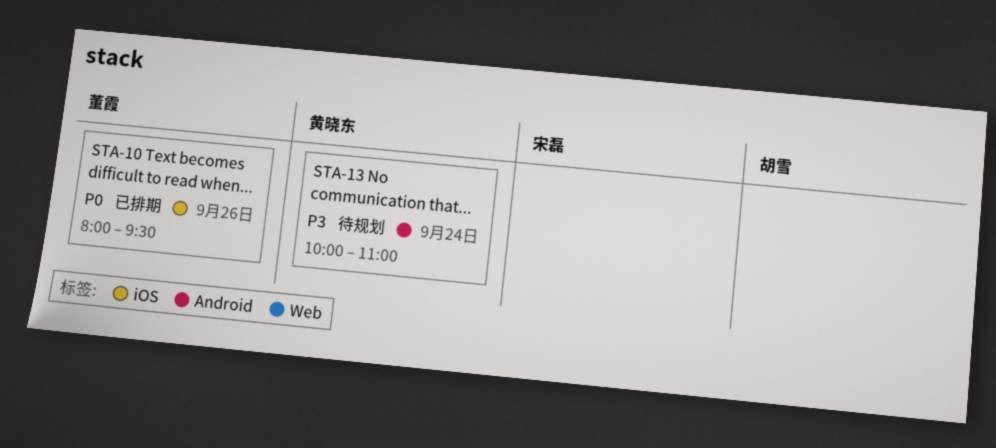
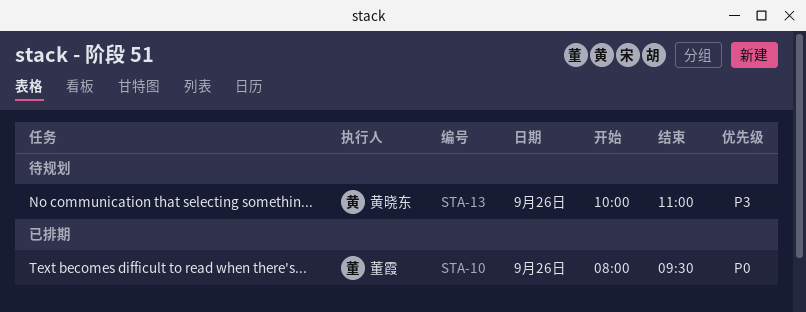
STA-13, day: Sep 24 -> Sep 26

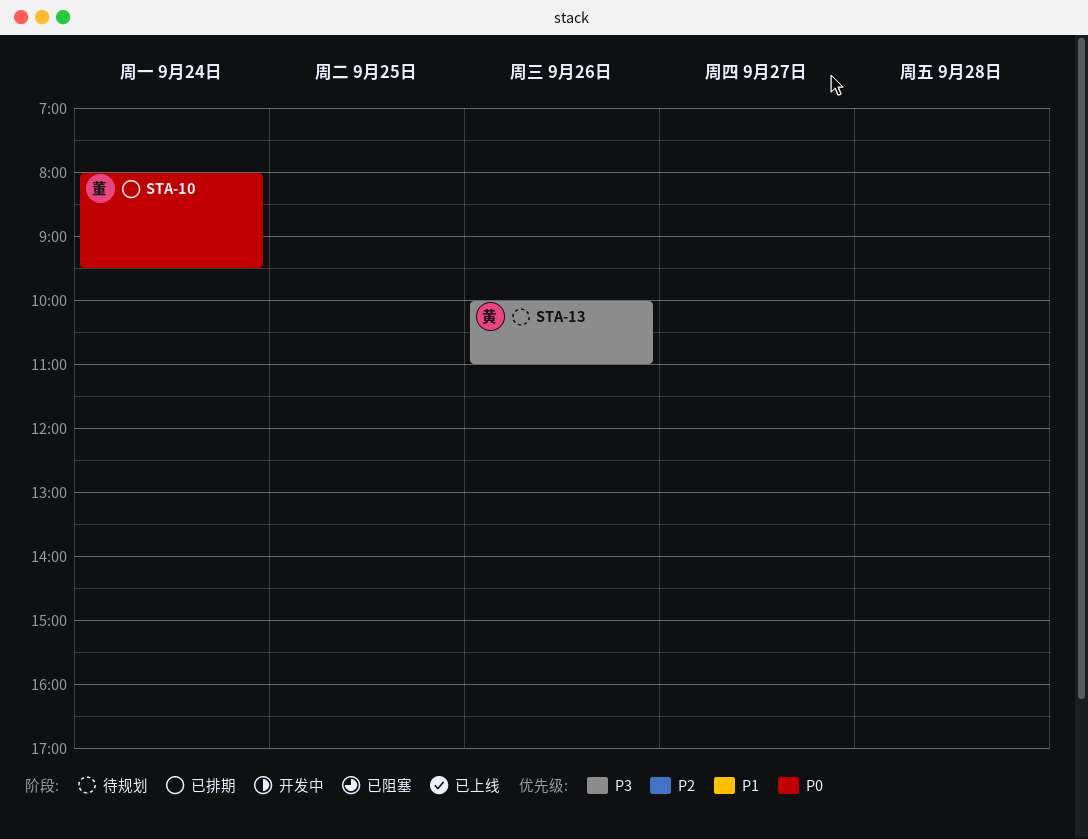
STA-10, day: Sep 26 -> Sep 24

